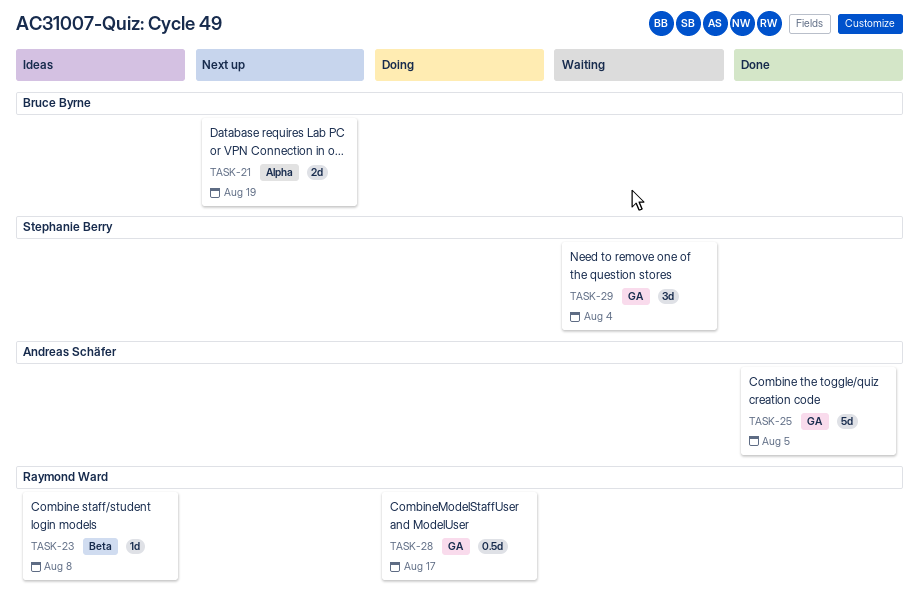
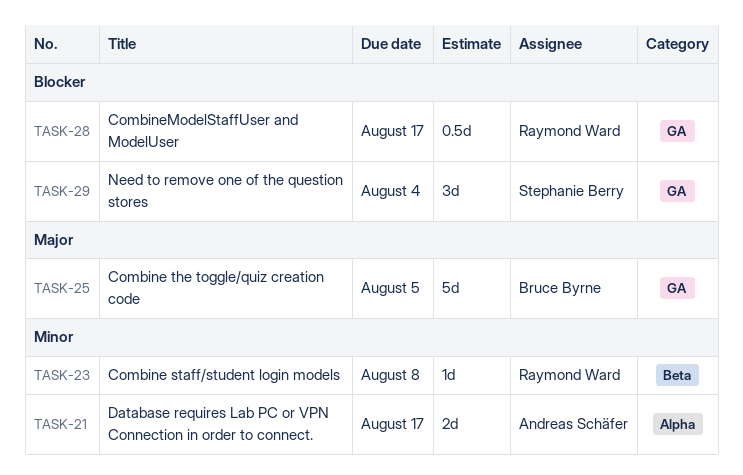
TASK-21, owner: Bruce Byrne -> Andreas Schäfer
TASK-21, due: Aug 19 -> Aug 17
TASK-25, owner: Andreas Schäfer -> Bruce Byrne

